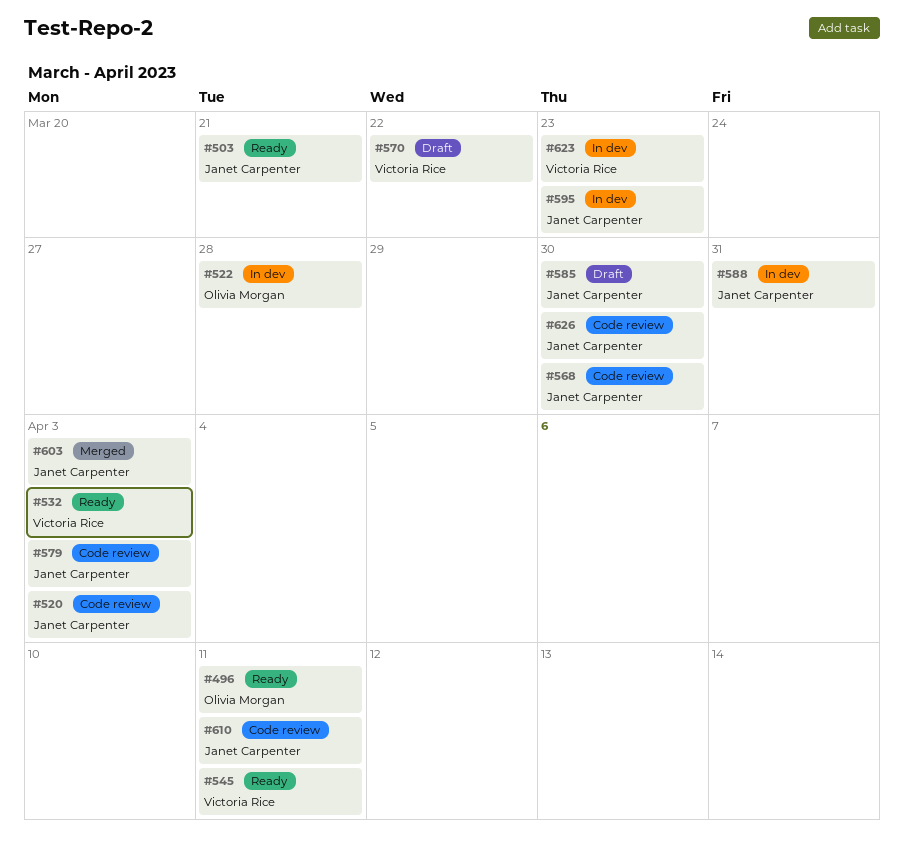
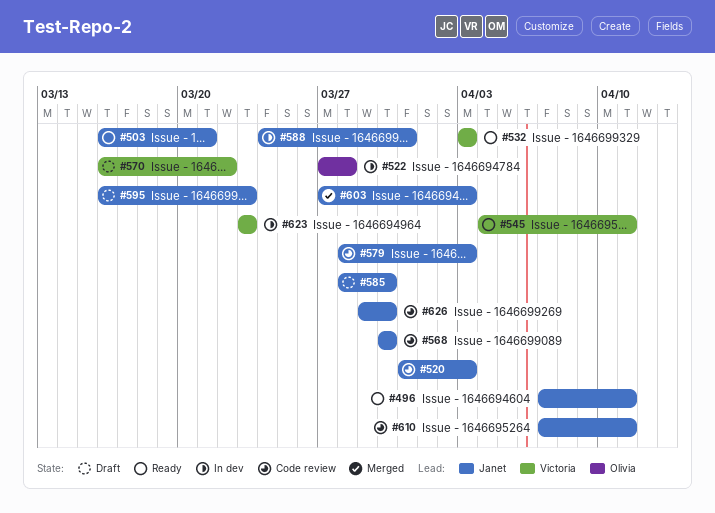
#496, owner: Olivia Morgan -> Janet Carpenter
#595, status: In dev -> Draft

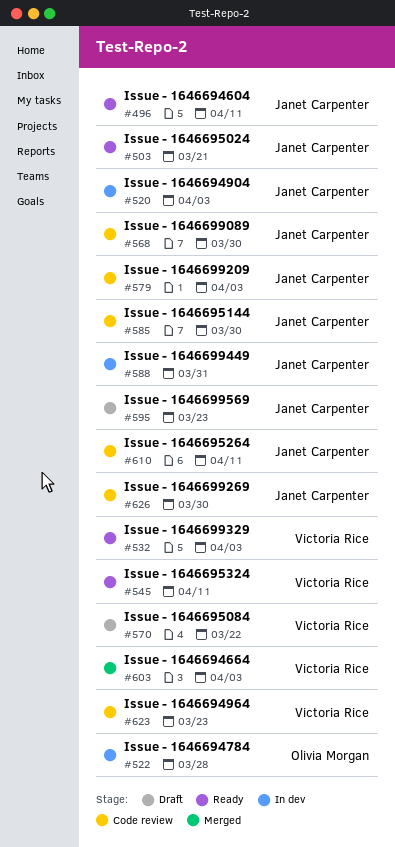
#520, status: Code review -> In dev
#585, status: Draft -> Code review
#603, owner: Janet Carpenter -> Victoria Rice
#623, status: In dev -> Code review

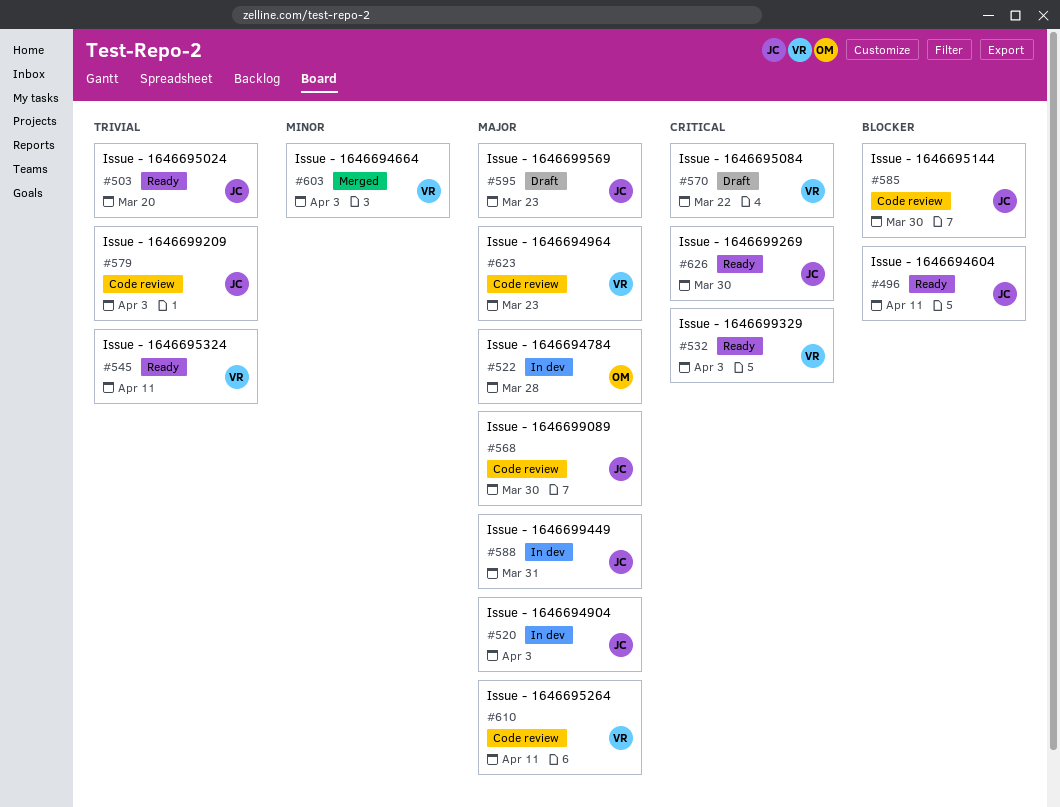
#503, due: Mar 21 -> Mar 20
#610, owner: Janet Carpenter -> Victoria Rice
#626, status: Code review -> Ready

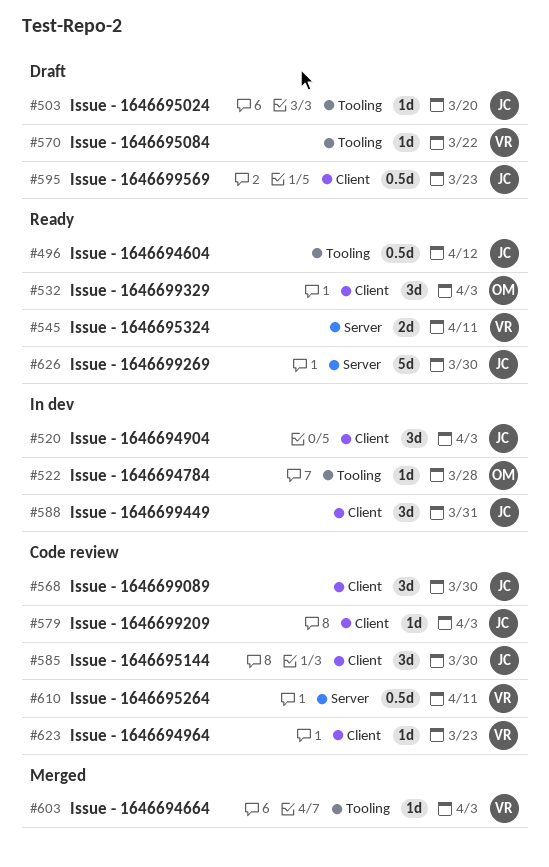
#496, due: Apr 11 -> Apr 12
#503, status: Ready -> Draft
#532, owner: VR -> OM

